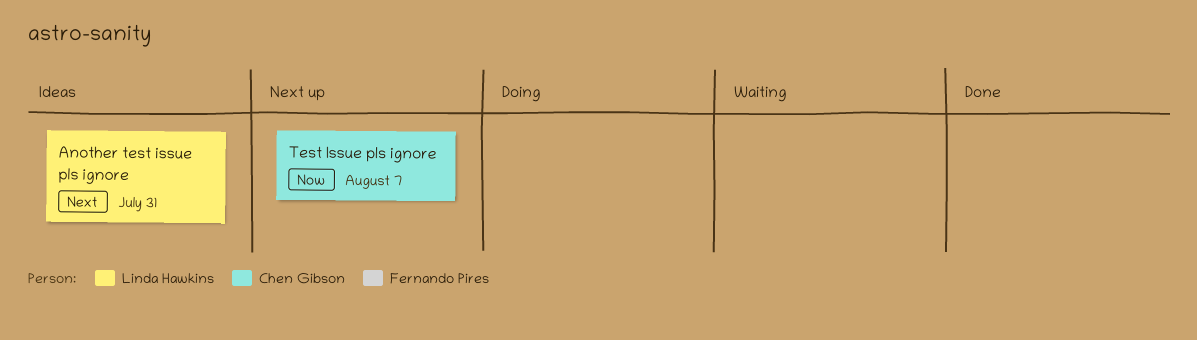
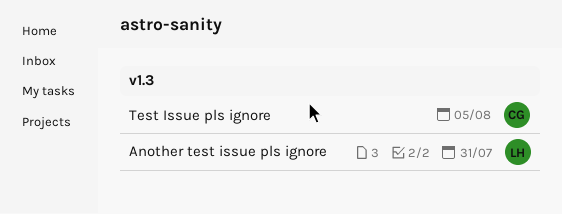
Test Issue pls ignore, due: Aug 7 -> Aug 5

